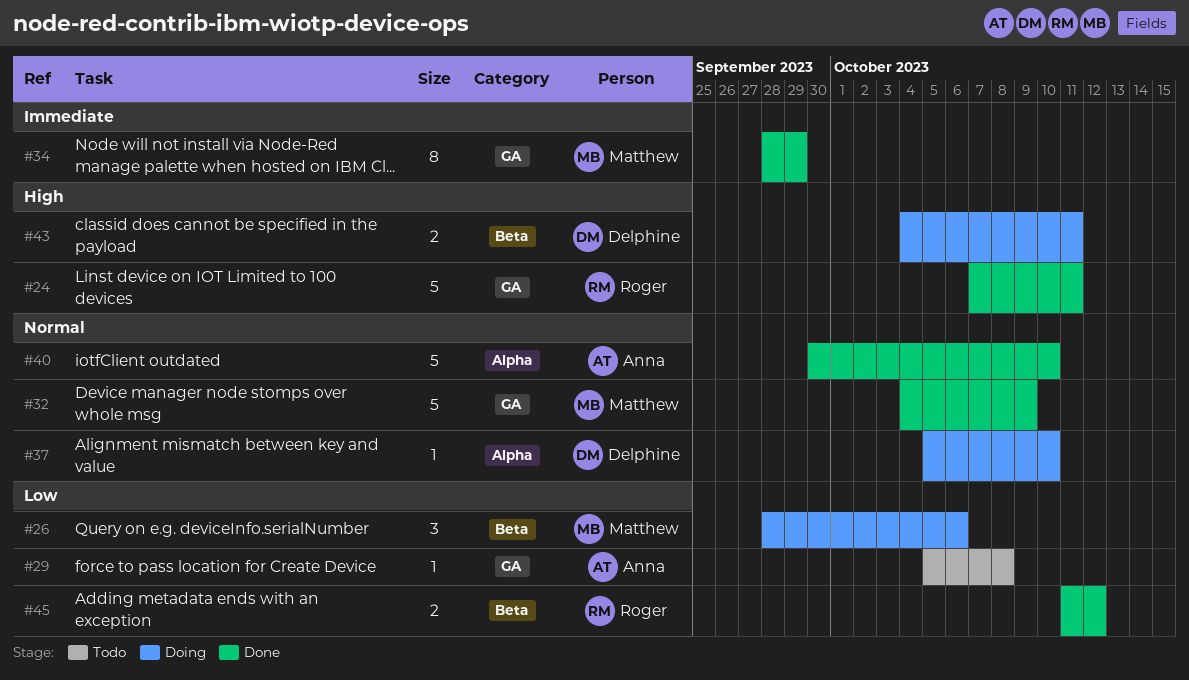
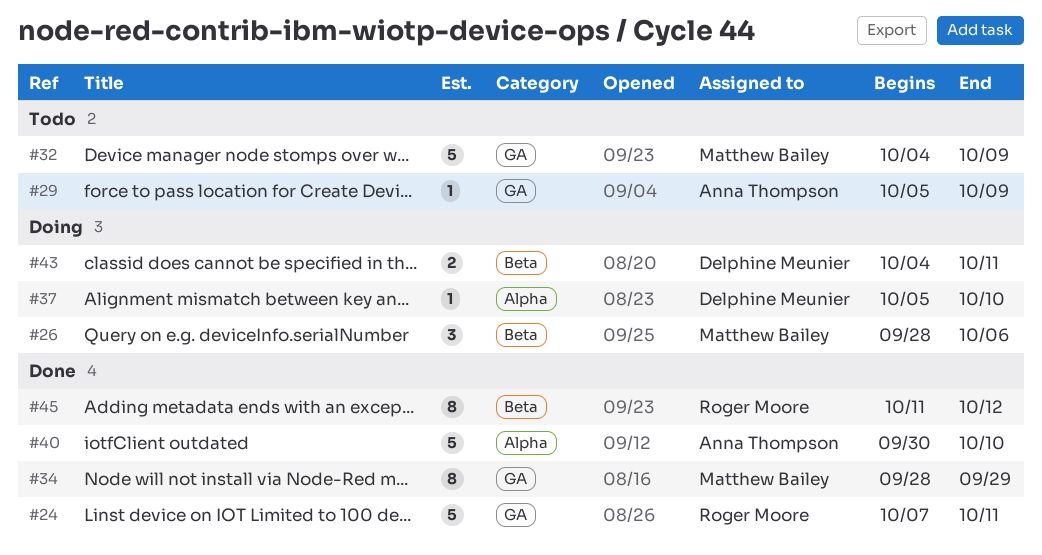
#29, due: Oct 8 -> Oct 9
#32, status: Done -> Todo
#45, estimate: 2 -> 8

